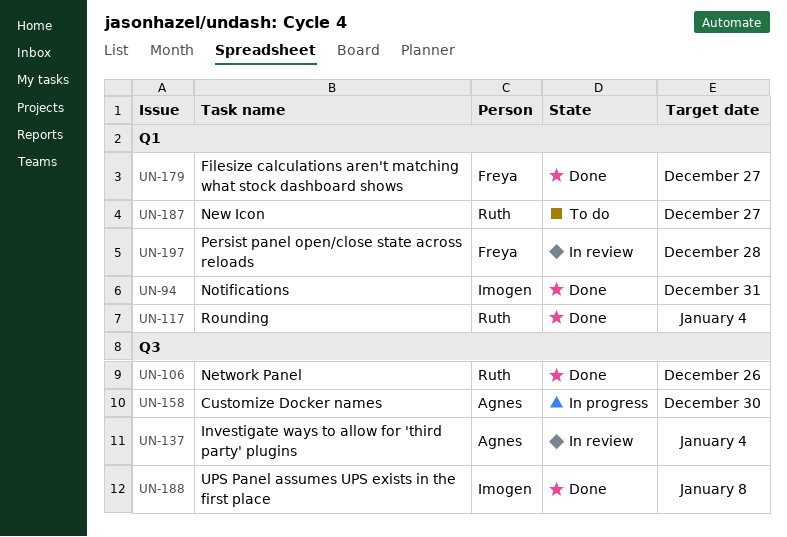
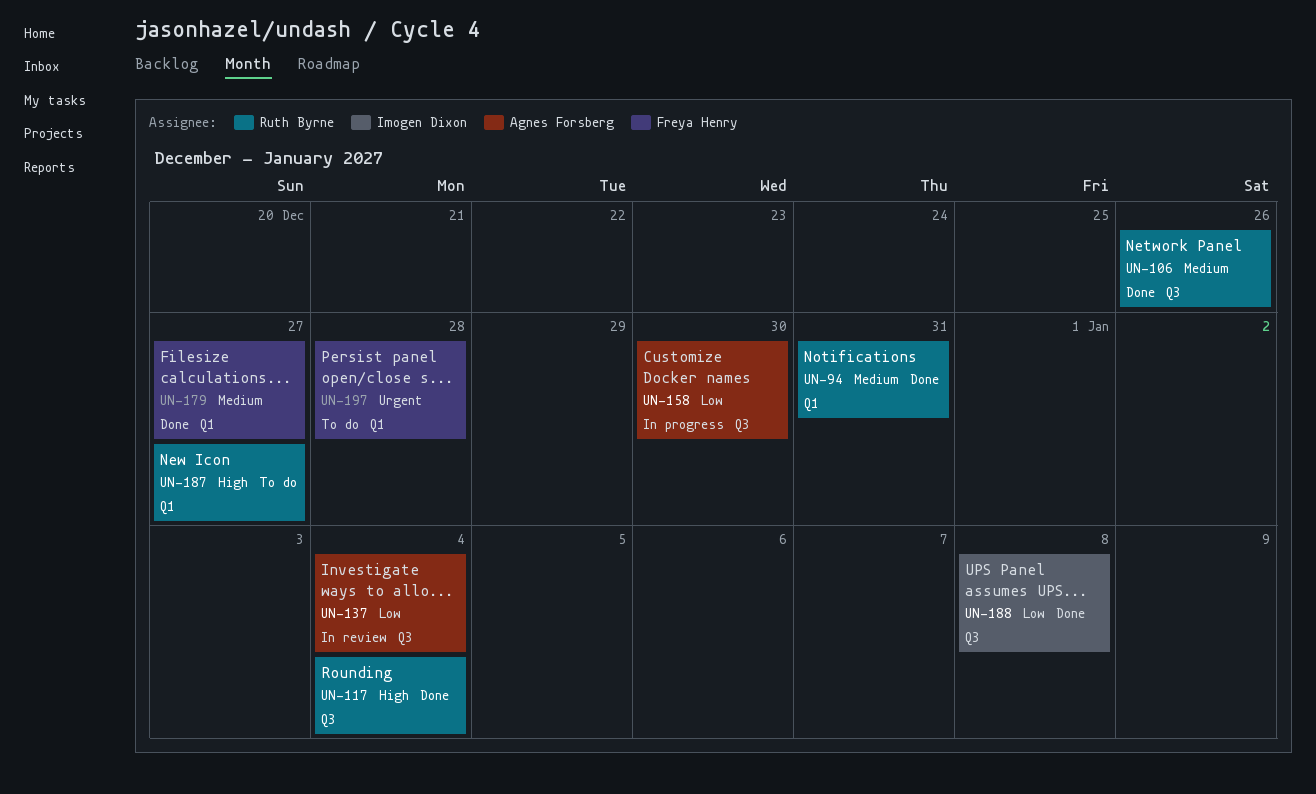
UN-94, owner: Imogen Dixon -> Ruth Byrne
UN-117, label: Q1 -> Q3
UN-197, status: In review -> To do

